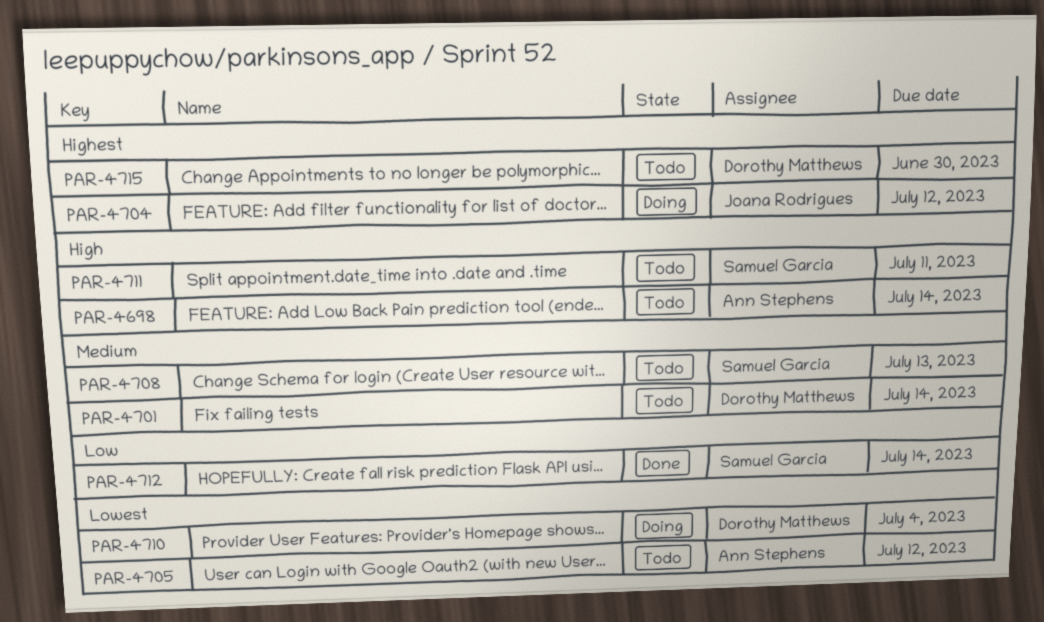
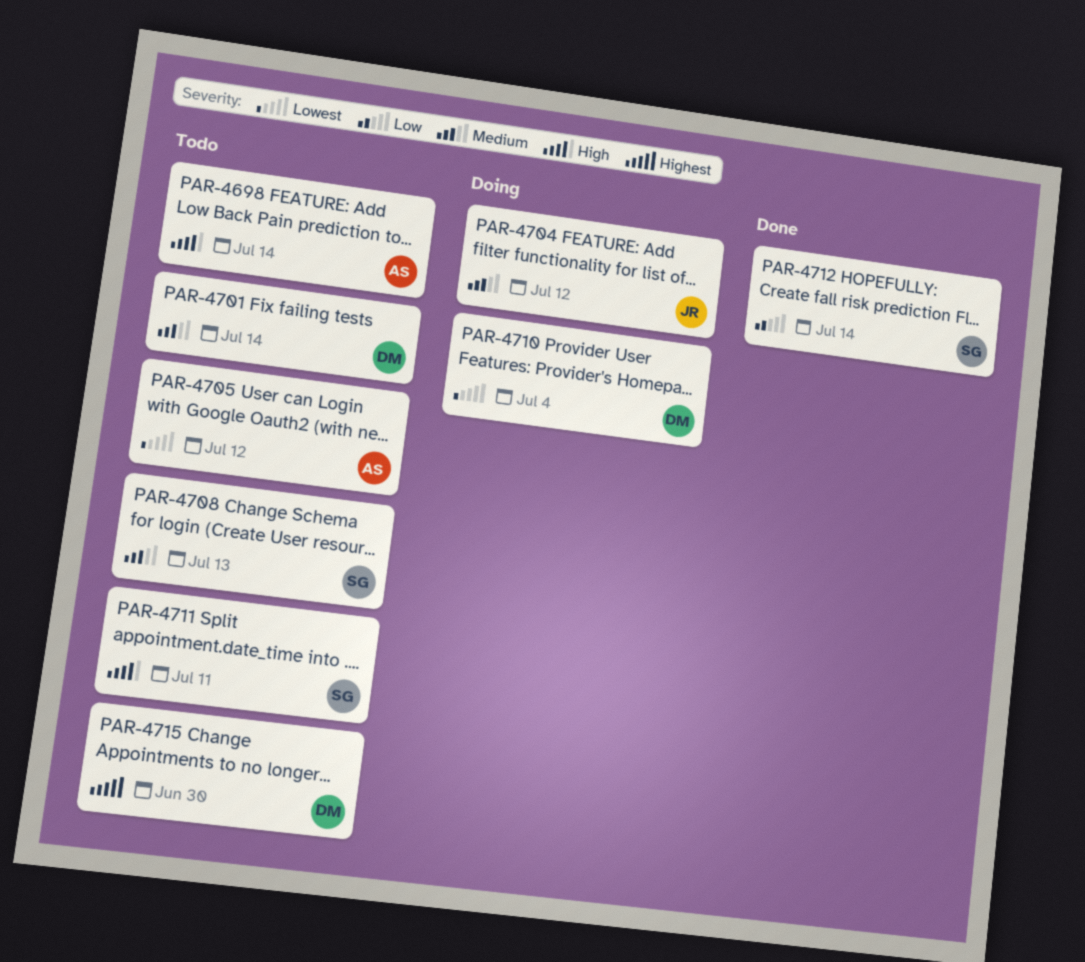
PAR-4704, priority: Highest -> Medium

